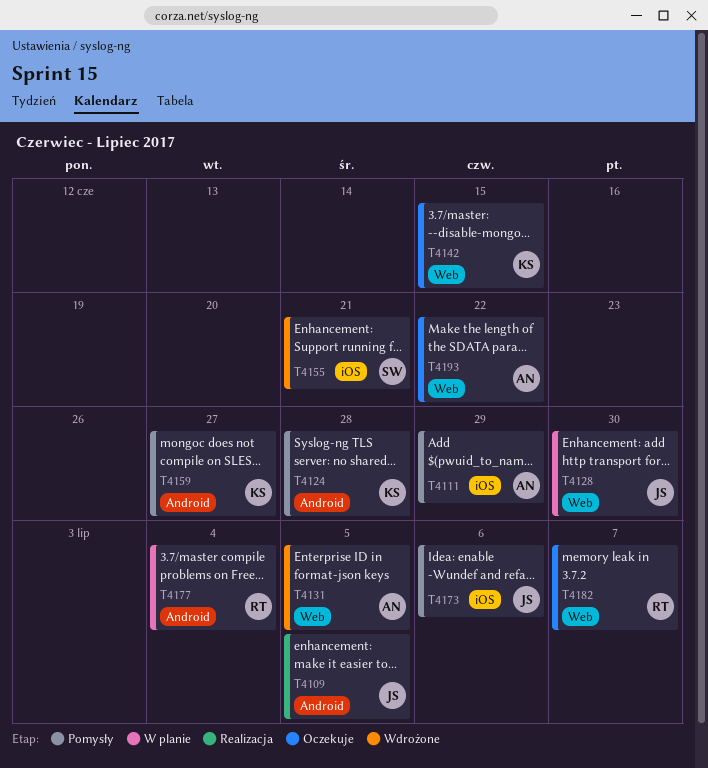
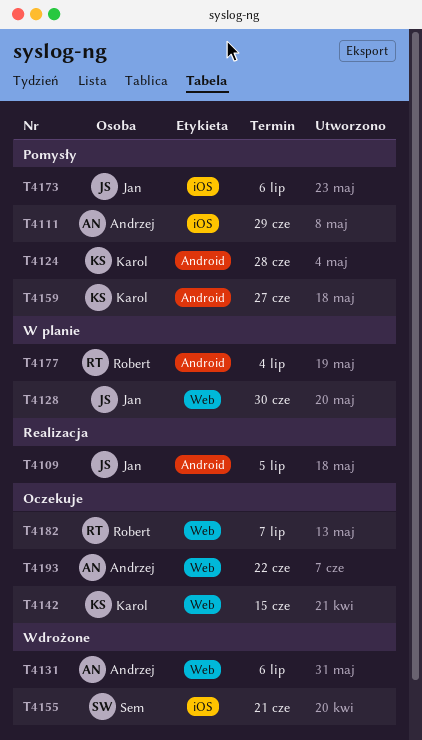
T4131, due: Jul 5 -> Jul 6

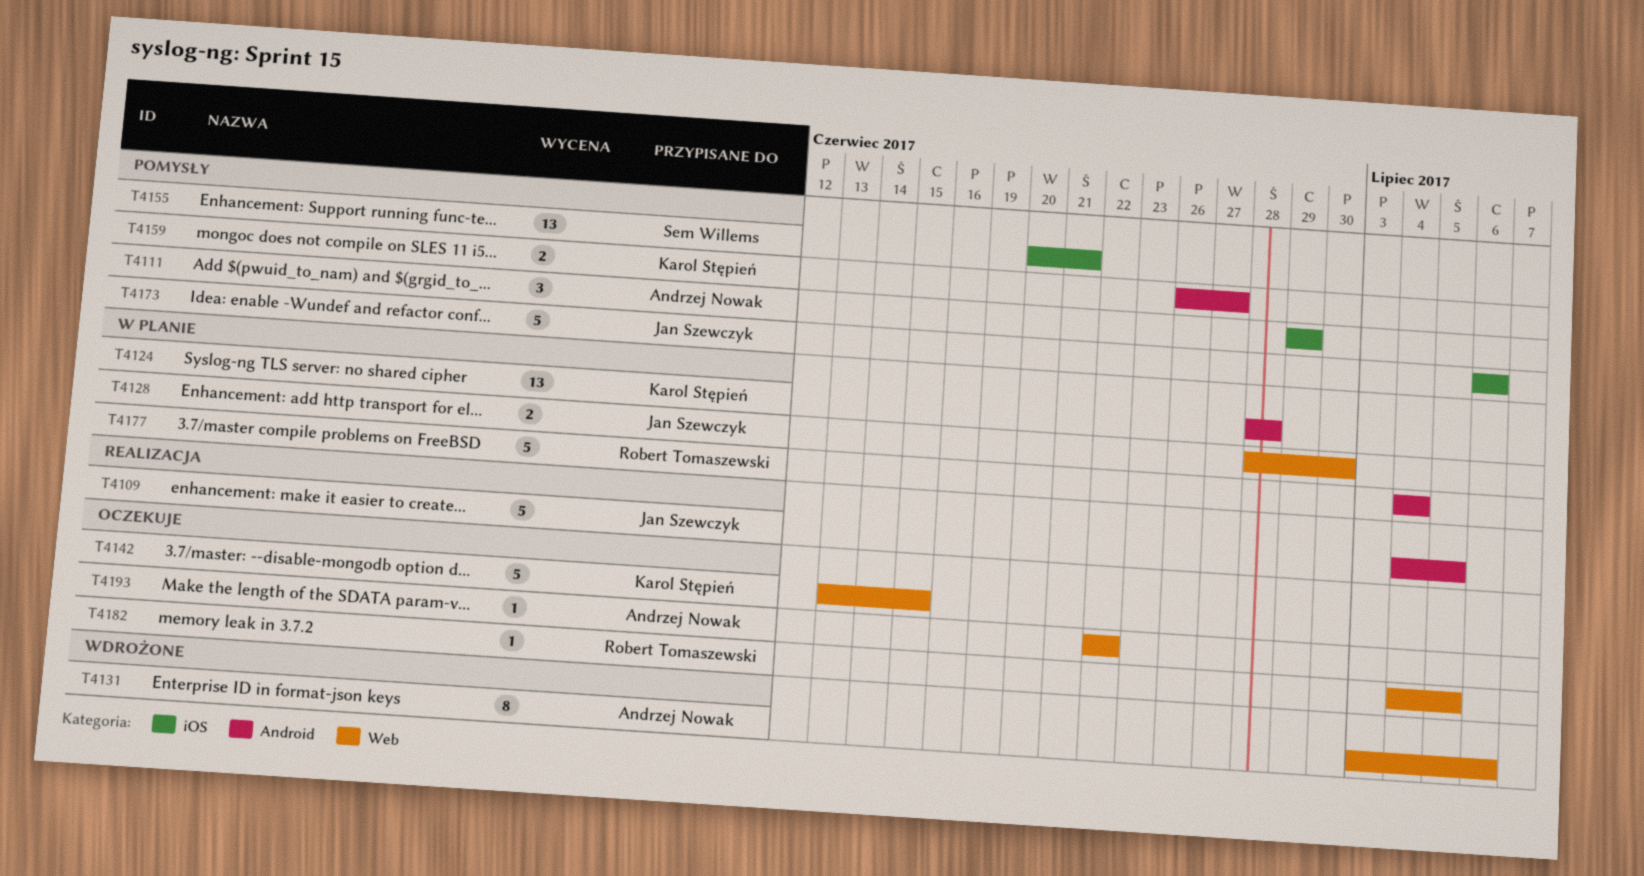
T4124, status: Pomysły -> W planie
T4155, status: Wdrożone -> Pomysły
T4182, due: Jul 7 -> Jul 5

